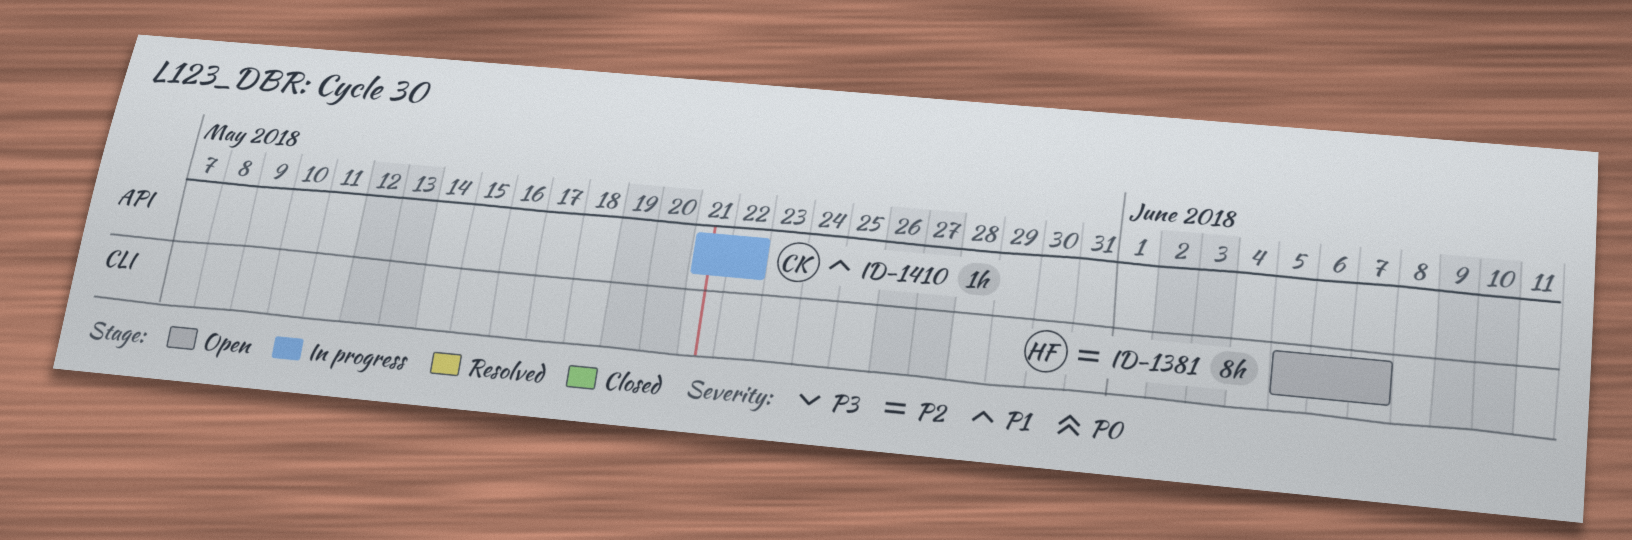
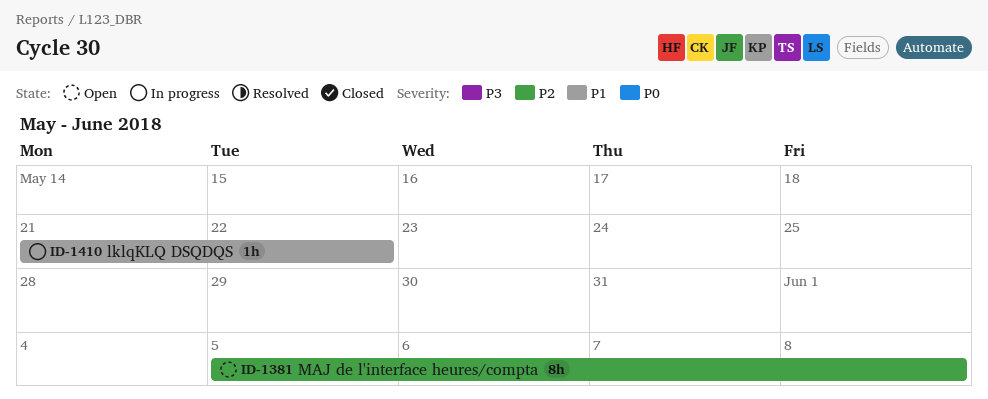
ID-1381, due: Jun 7 -> Jun 8

